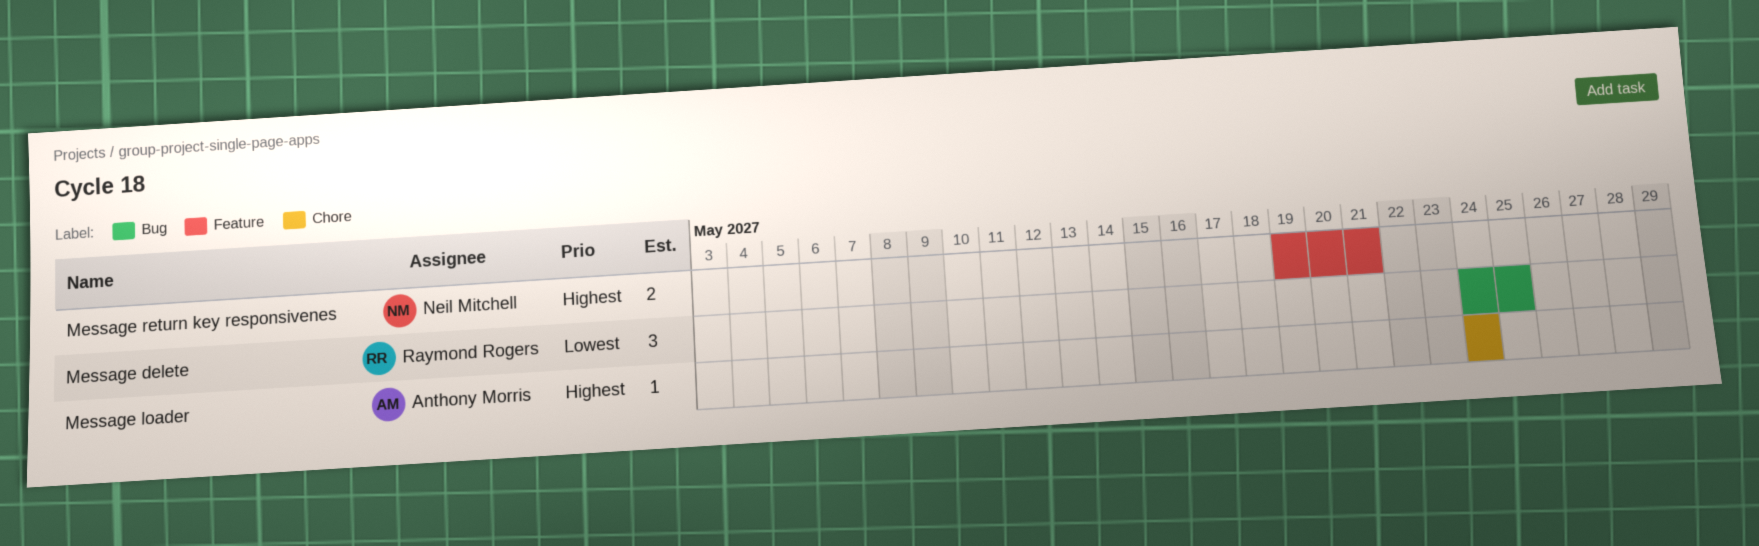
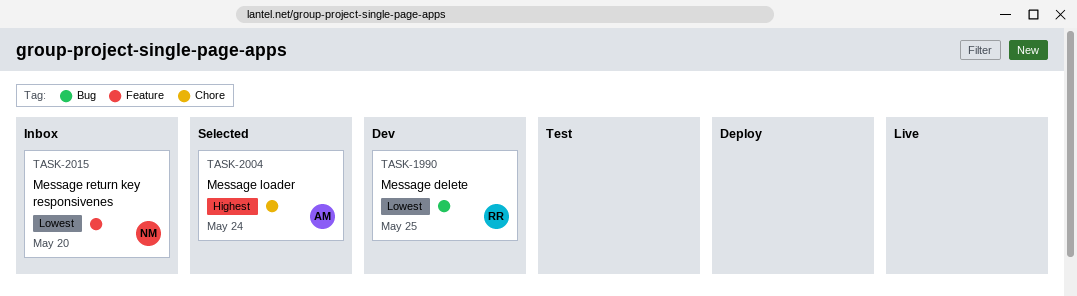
Message return key responsivenes, priority: Highest -> Lowest
Message return key responsivenes, due: May 21 -> May 20

